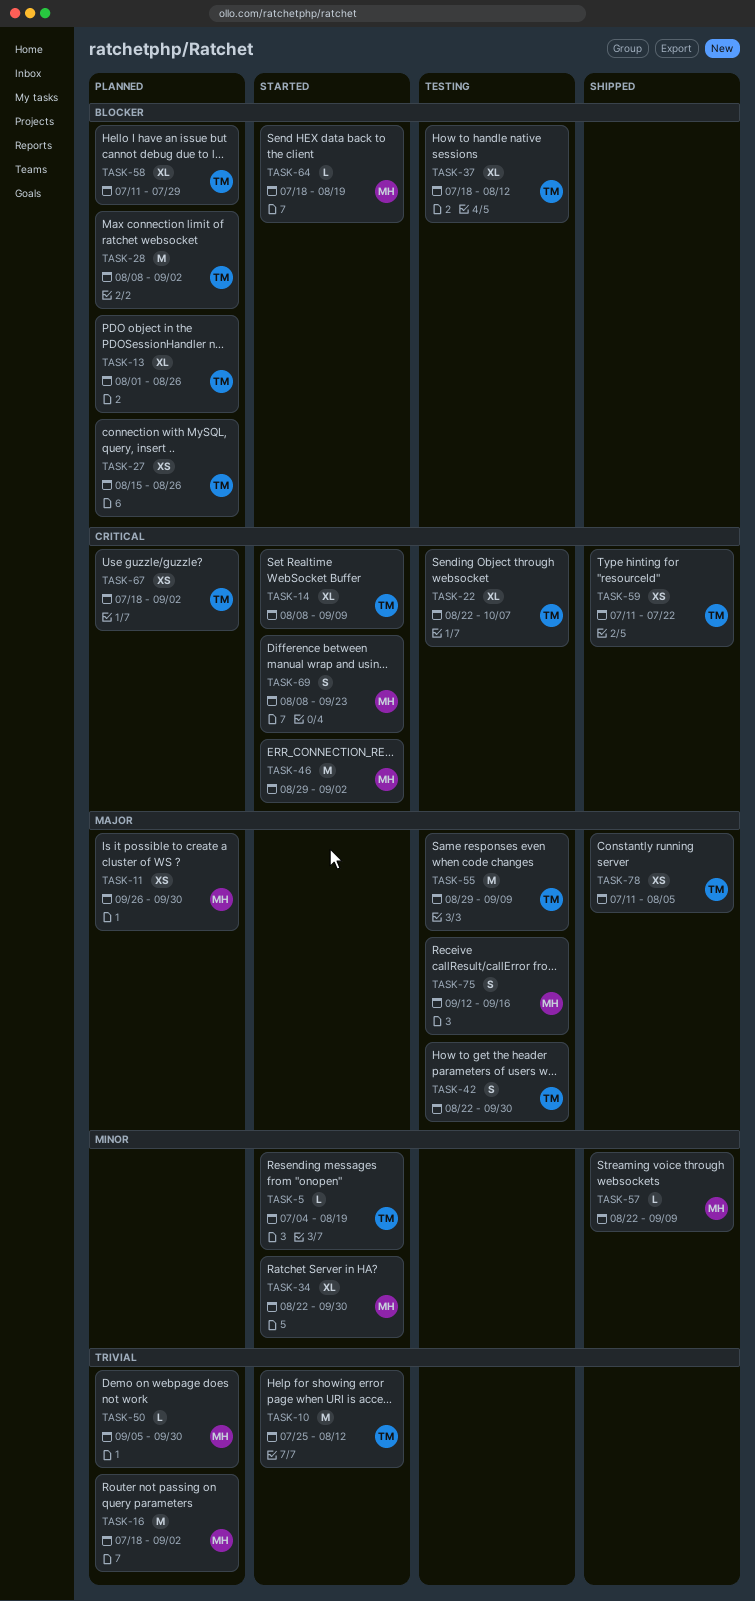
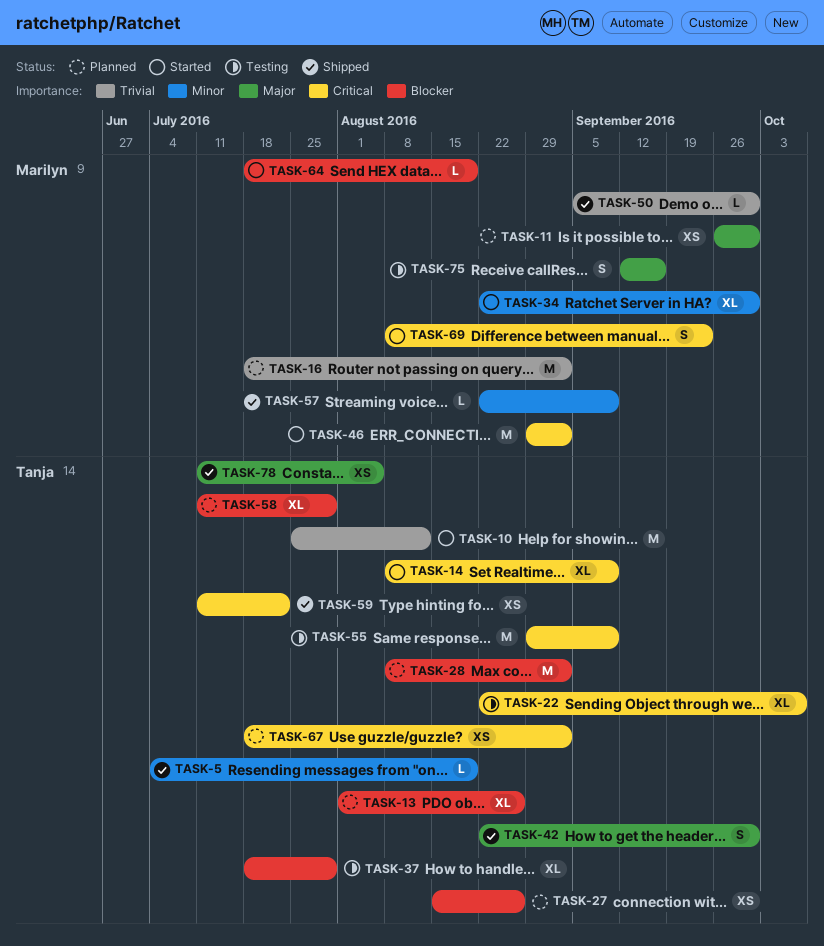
TASK-5, status: Started -> Shipped
TASK-37, due: Aug 12 -> Jul 29
TASK-42, status: Testing -> Shipped
TASK-50, status: Planned -> Shipped
TASK-55, priority: Major -> Critical

